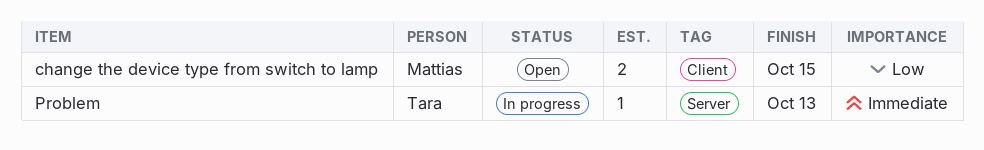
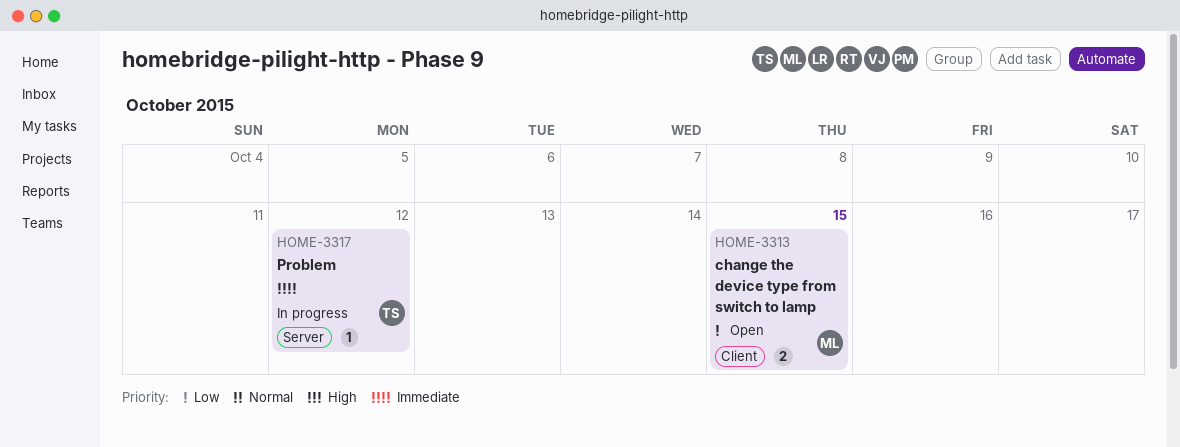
Problem, due: Oct 13 -> Oct 12

